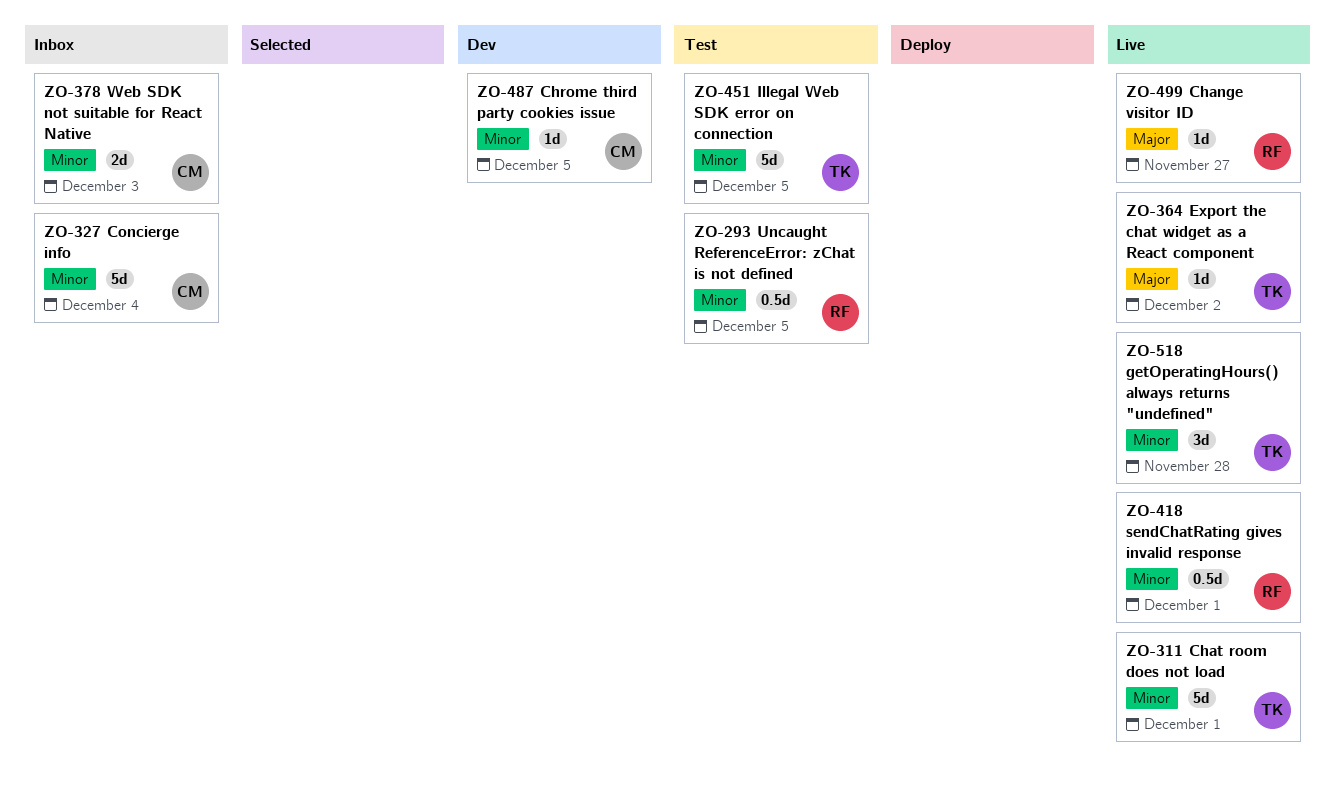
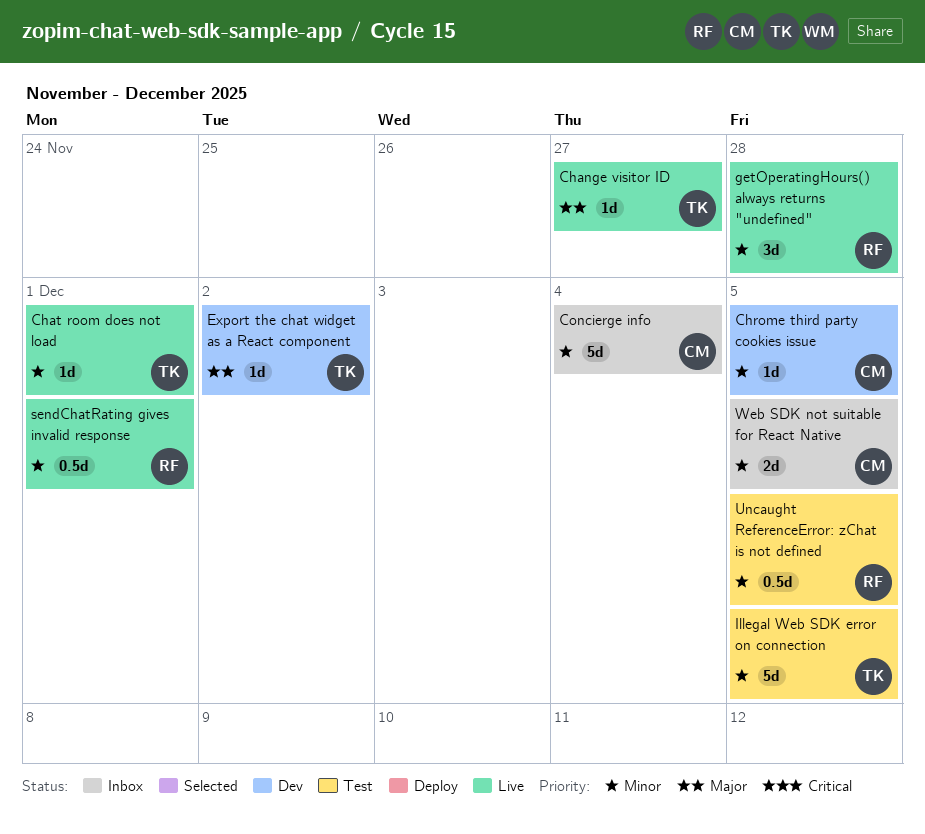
Change visitor ID, owner: RF -> TK
Chat room does not load, estimate: 5d -> 1d
Export the chat widget as a React component, status: Live -> Dev
getOperatingHours() always returns "undefined", owner: TK -> RF
Web SDK not suitable for React Native, due: Dec 3 -> Dec 5

